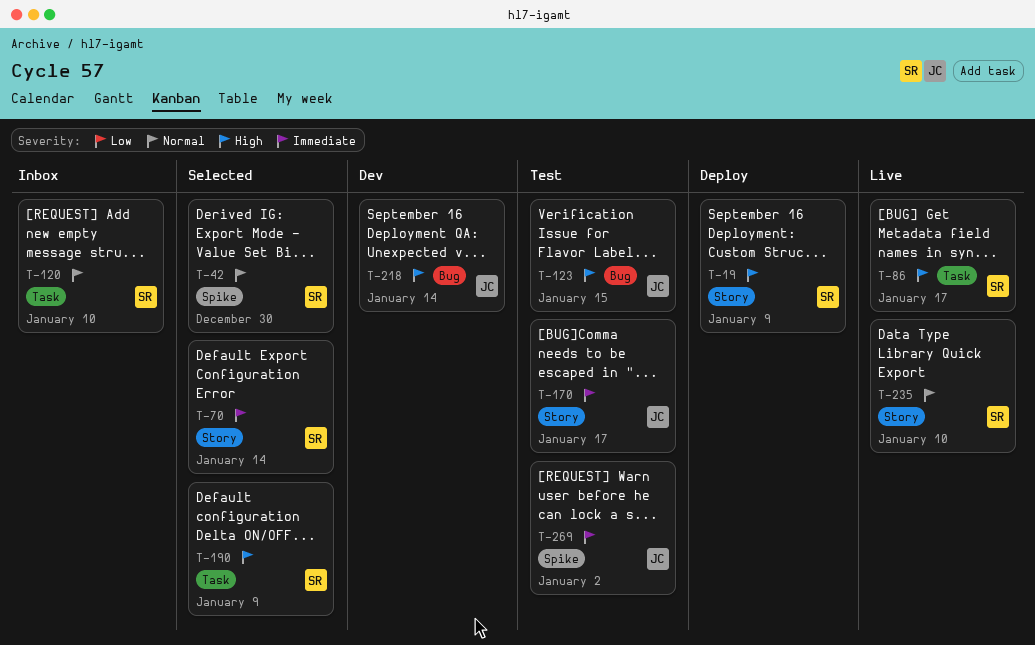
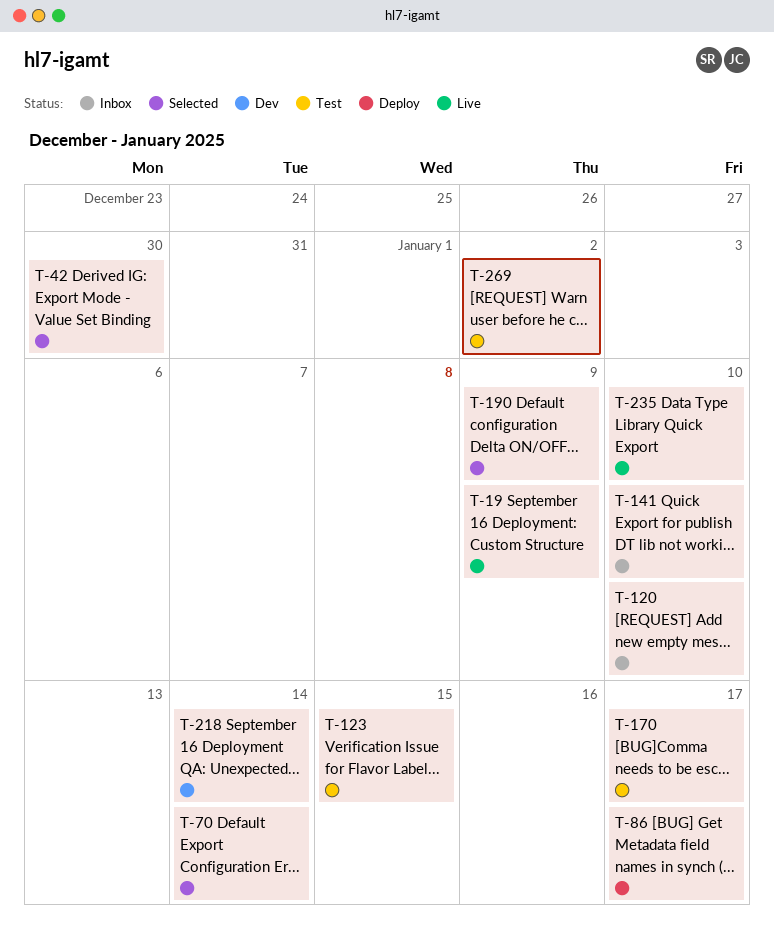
T-19, status: Deploy -> Live
T-86, status: Live -> Deploy
T-141: none -> present

